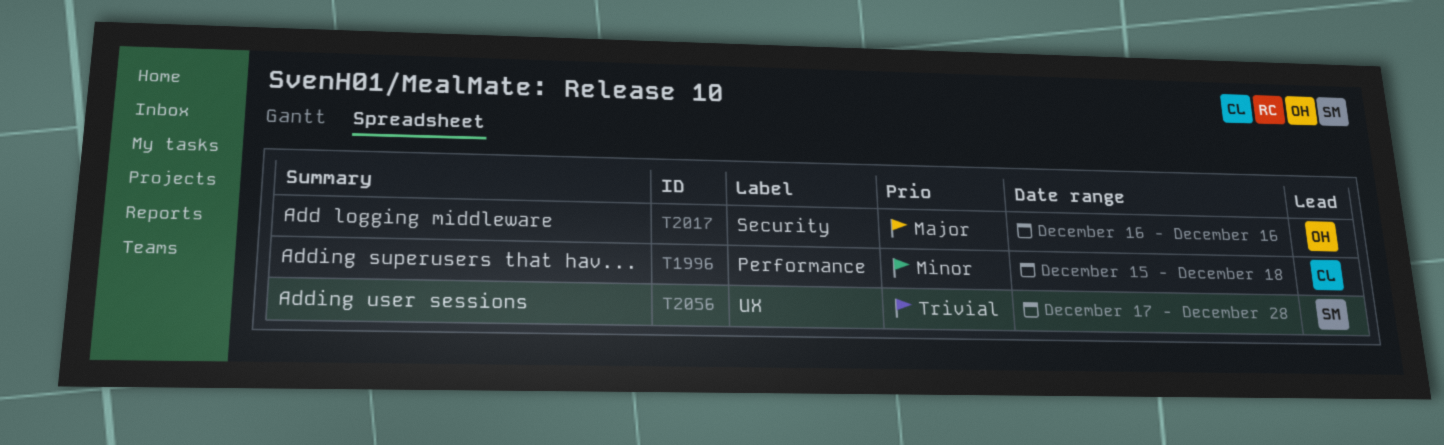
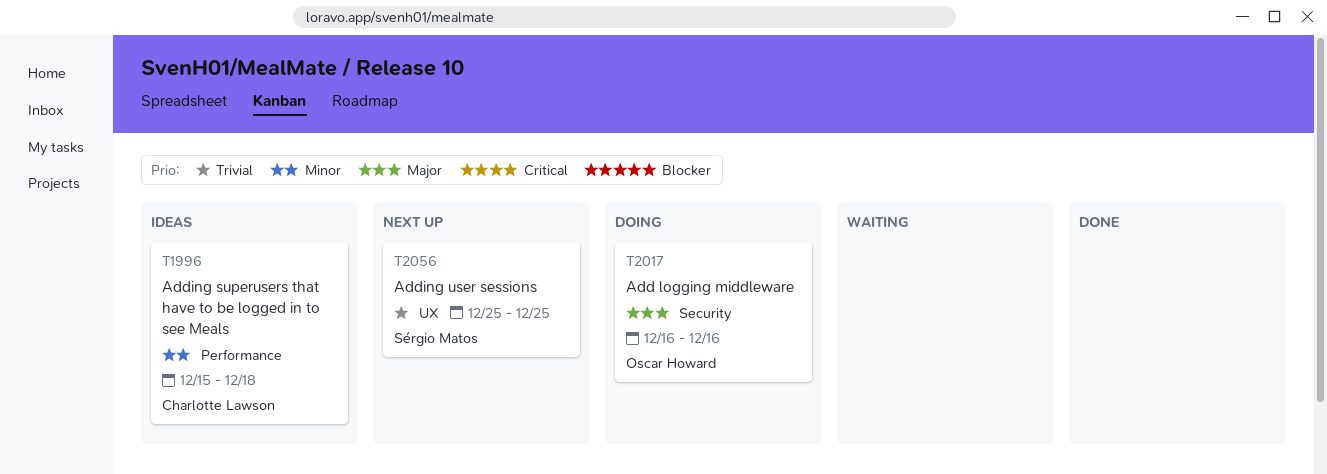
T2056, start: Dec 17 -> Dec 25
T2056, due: Dec 28 -> Dec 25

